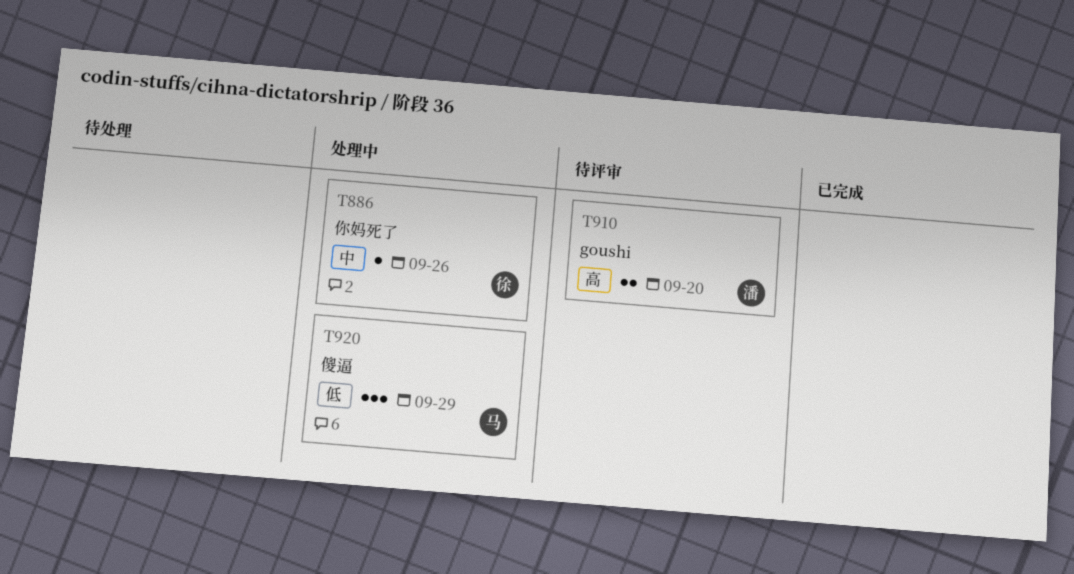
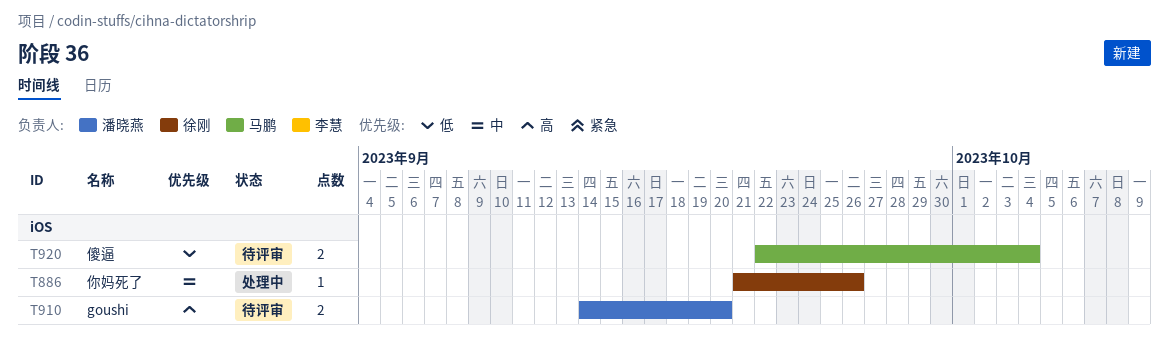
T920, status: 处理中 -> 待评审
T920, estimate: 3 -> 2
T920, due: Sep 29 -> Oct 4

